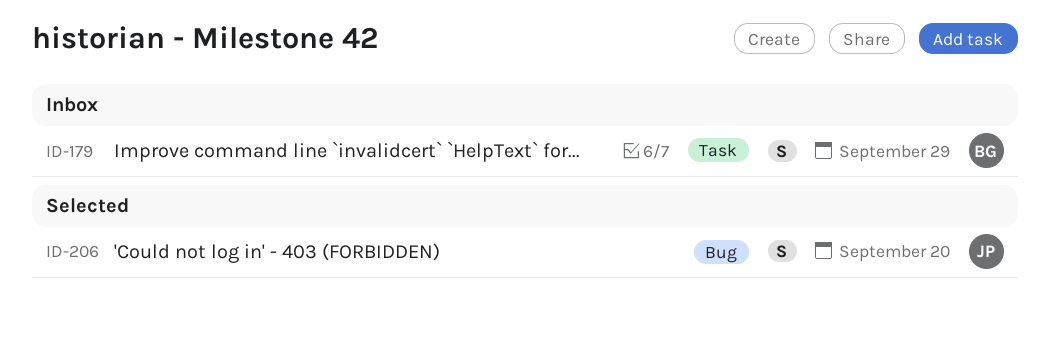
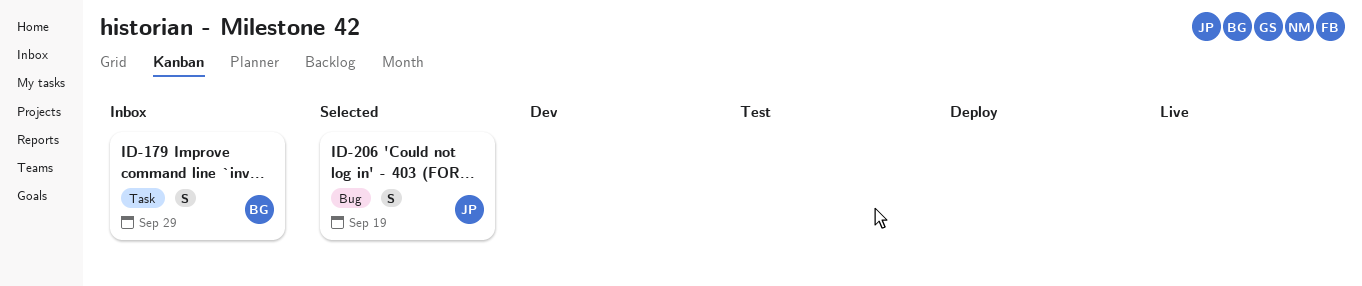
ID-206, due: Sep 20 -> Sep 19

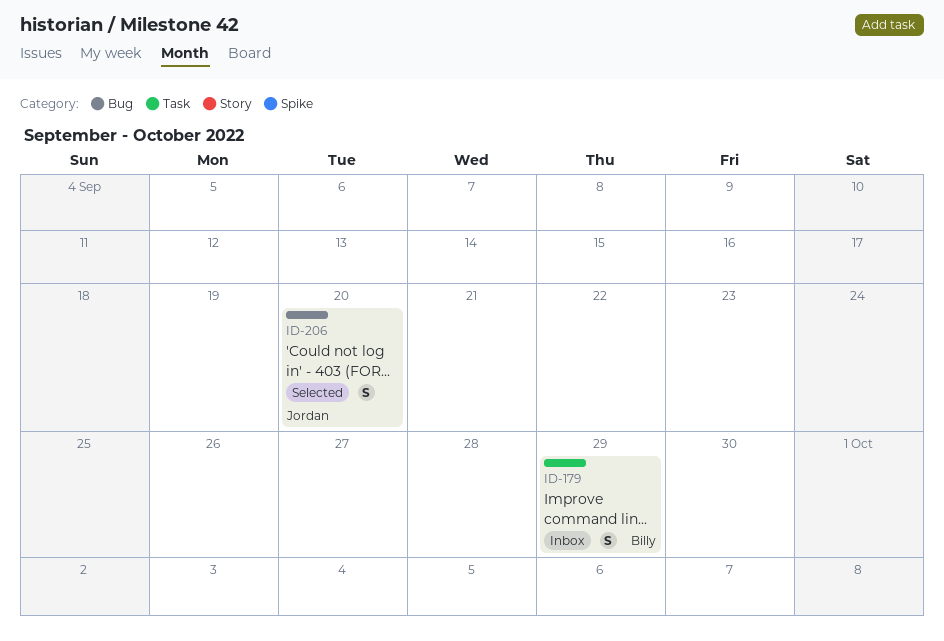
ID-206, due: Sep 19 -> Sep 20

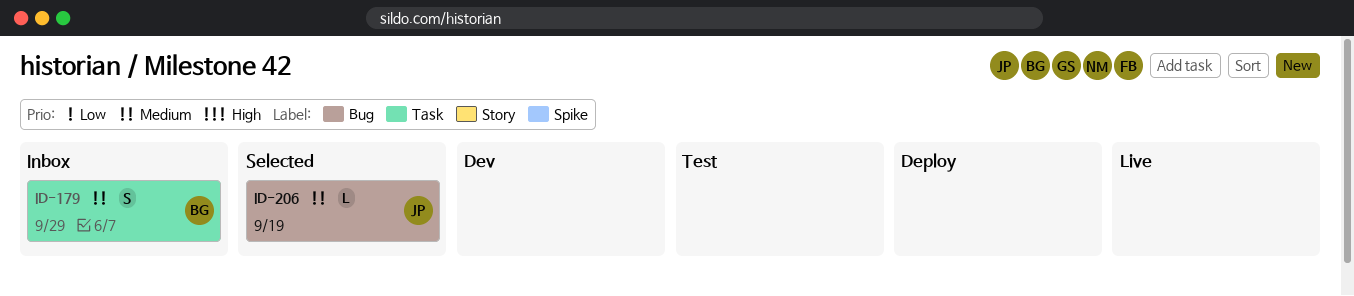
ID-206, estimate: S -> L
ID-206, due: Sep 20 -> Sep 19

